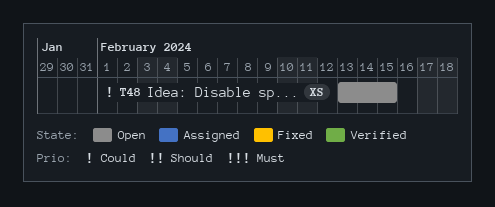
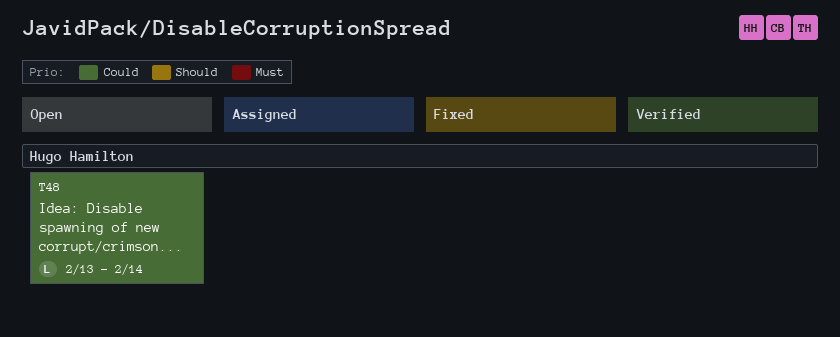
T48, estimate: XS -> L
T48, due: Feb 15 -> Feb 14

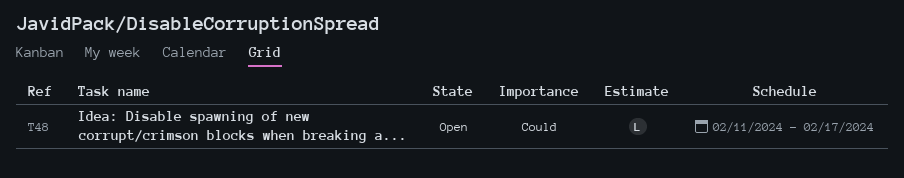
T48, start: Feb 13 -> Feb 11
T48, due: Feb 14 -> Feb 17

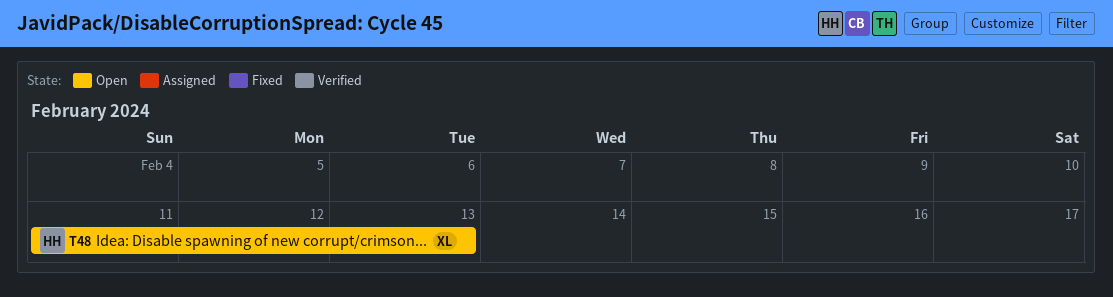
T48, estimate: L -> XL
T48, due: Feb 17 -> Feb 13

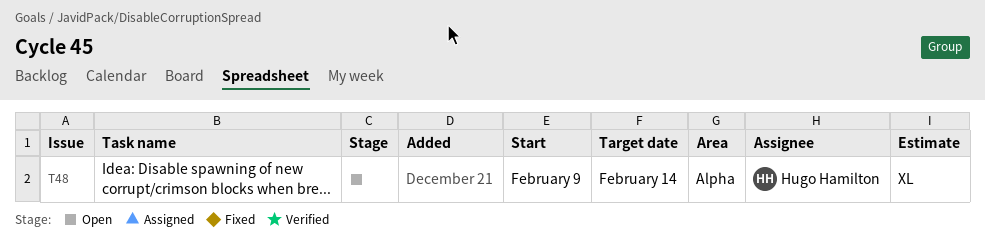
T48, start: Feb 11 -> Feb 9
T48, due: Feb 13 -> Feb 14

